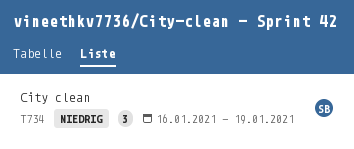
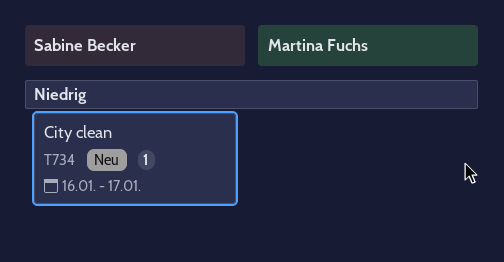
T734, estimate: 3 -> 1
T734, due: Jan 19 -> Jan 17

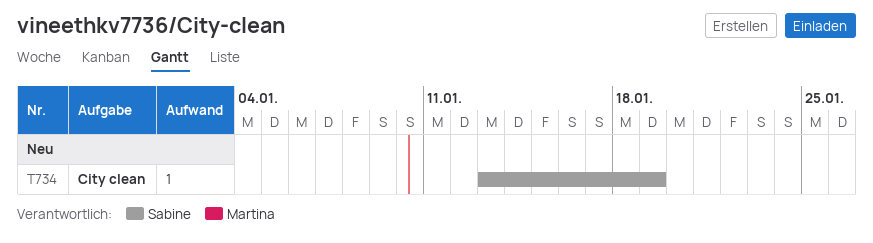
T734, start: Jan 16 -> Jan 13
T734, due: Jan 17 -> Jan 19

